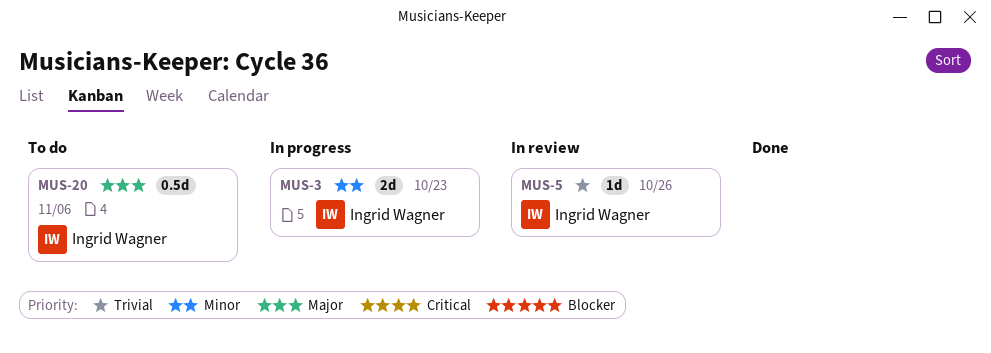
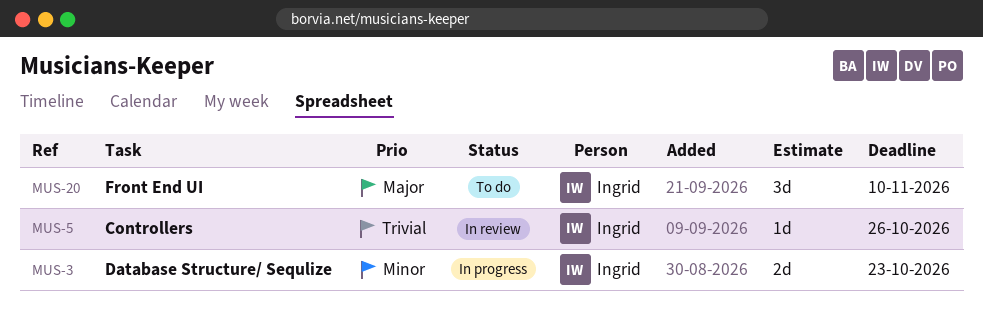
MUS-20, estimate: 0.5d -> 3d
MUS-20, due: Nov 6 -> Nov 10

